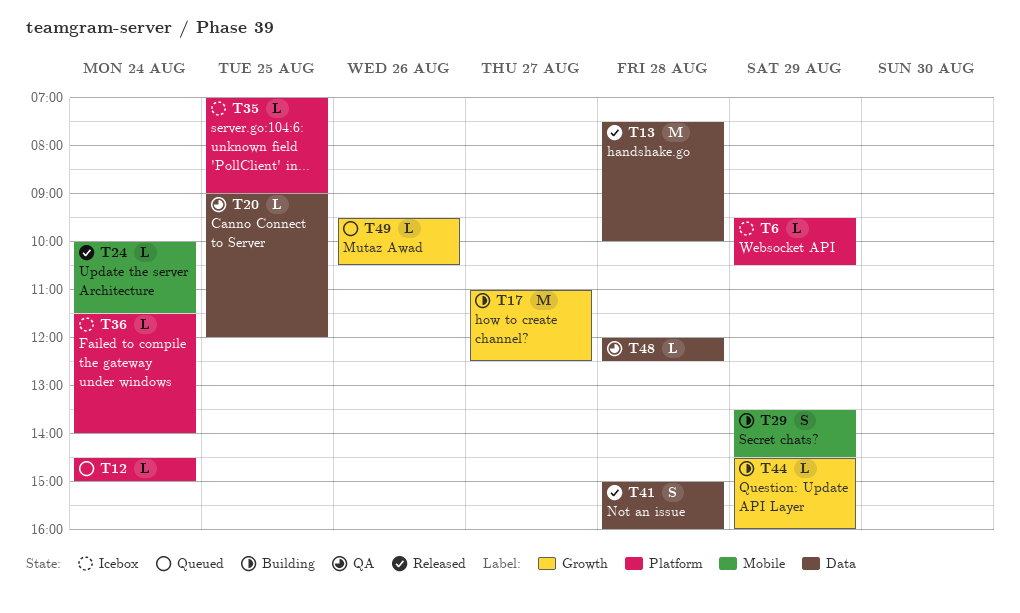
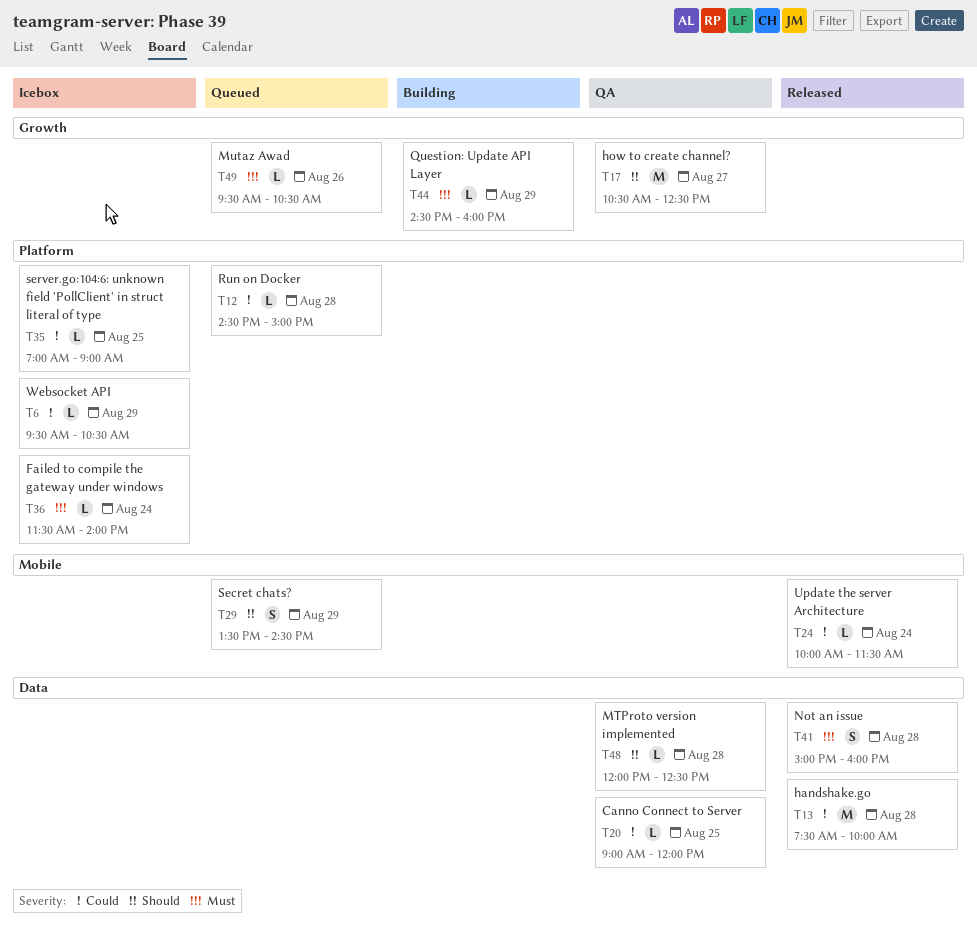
T12, day: Aug 24 -> Aug 28
T17, status: Building -> QA
T17, begins: 11:00 -> 10:30
T29, status: Building -> Queued

